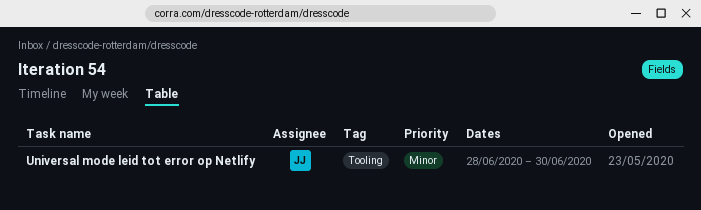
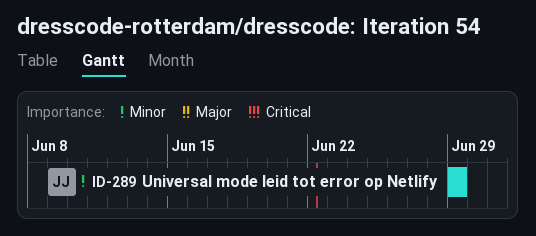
Universal mode leid tot error op Netlify, start: Jun 28 -> Jun 29
Universal mode leid tot error op Netlify, due: Jun 30 -> Jun 29

